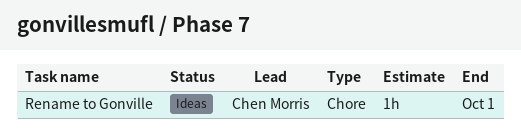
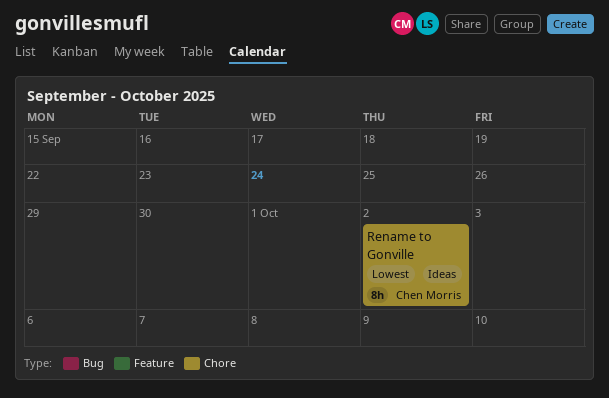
Rename to Gonville, estimate: 1h -> 8h
Rename to Gonville, due: Oct 1 -> Oct 2

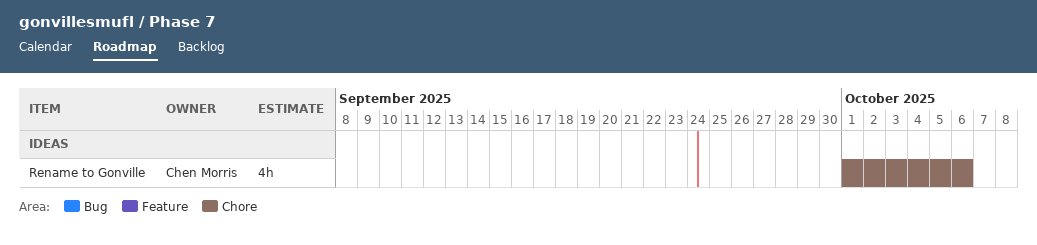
Rename to Gonville, estimate: 8h -> 4h
Rename to Gonville, due: Oct 2 -> Oct 6

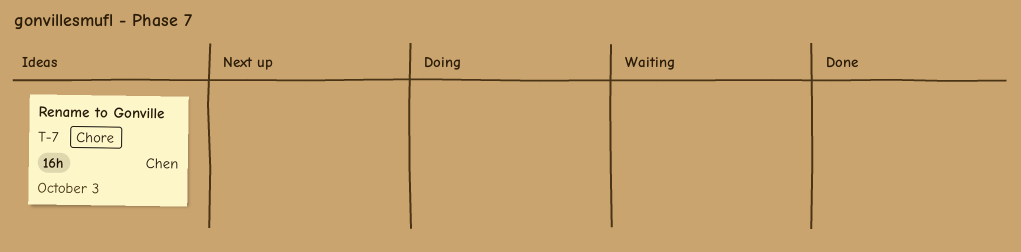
Rename to Gonville, estimate: 4h -> 16h
Rename to Gonville, due: Oct 6 -> Oct 3

